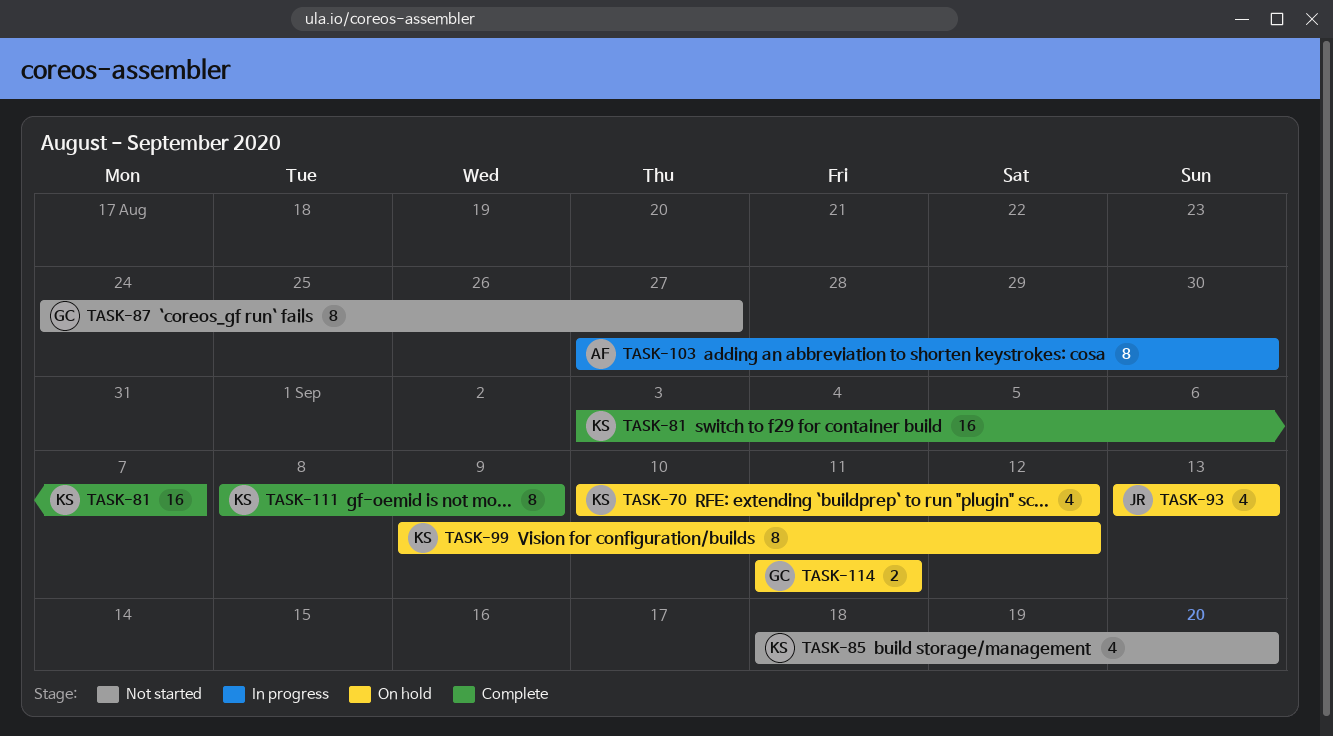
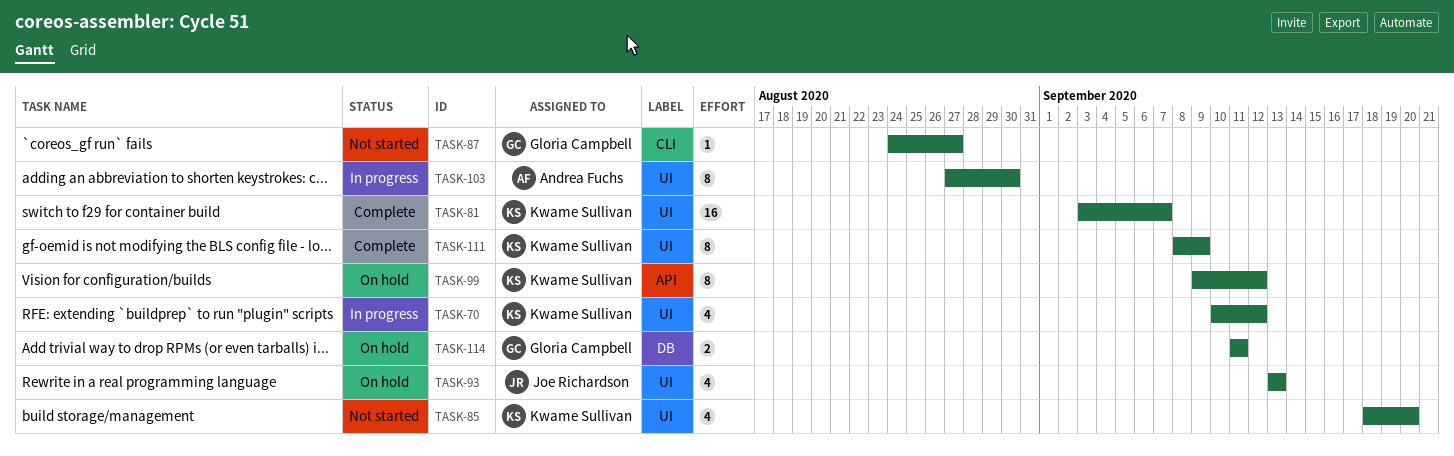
TASK-70, status: On hold -> In progress
TASK-87, estimate: 8 -> 1

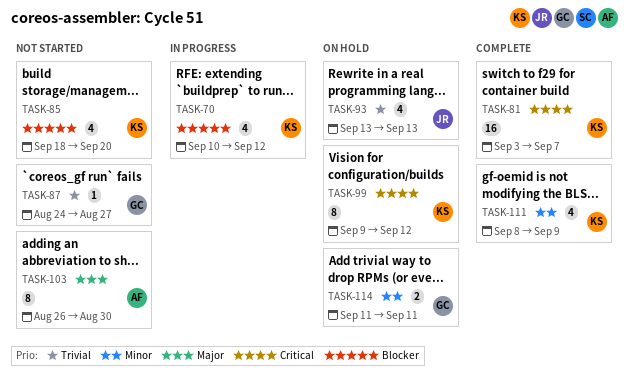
TASK-103, status: In progress -> Not started
TASK-103, start: Aug 27 -> Aug 26
TASK-111, estimate: 8 -> 4

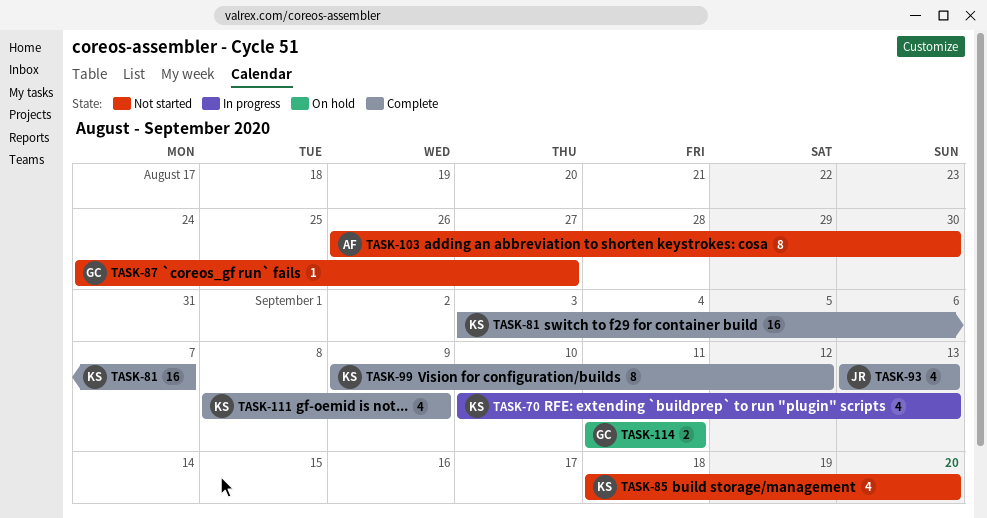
TASK-70, due: Sep 12 -> Sep 13
TASK-93, status: On hold -> Complete
TASK-99, status: On hold -> Complete

